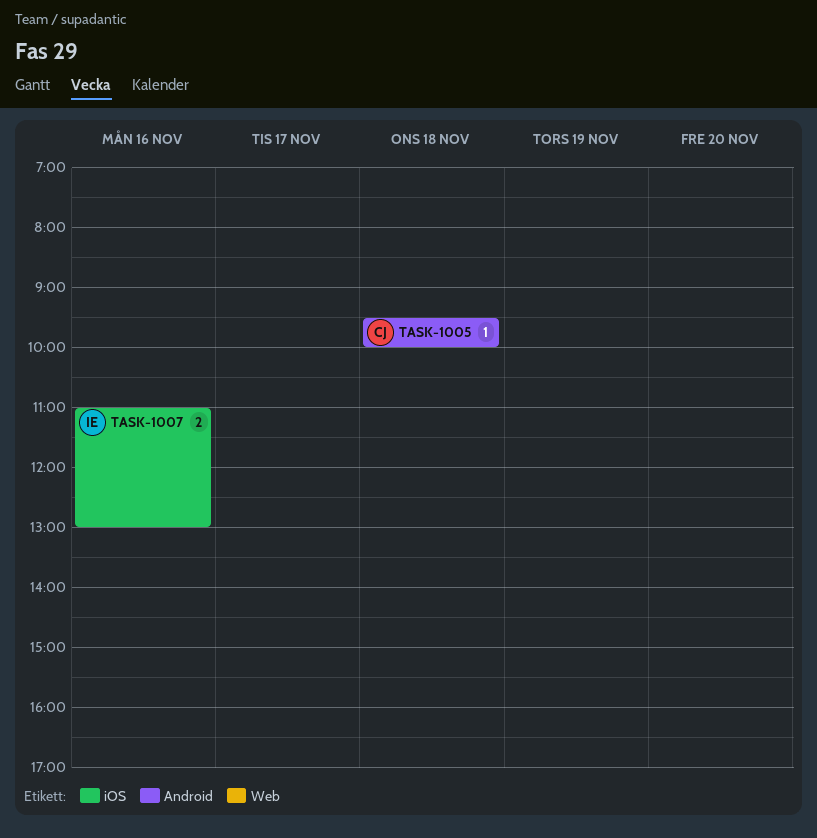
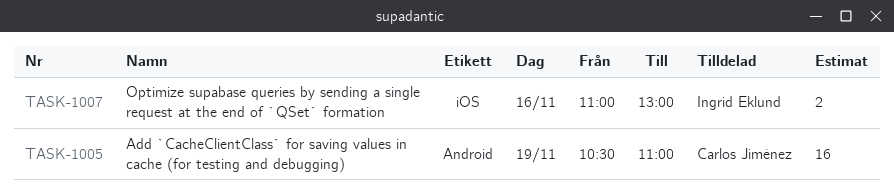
TASK-1005, estimate: 1 -> 16
TASK-1005, day: Nov 18 -> Nov 19
TASK-1005, begins: 09:30 -> 10:30
TASK-1005, ends: 10:00 -> 11:00

